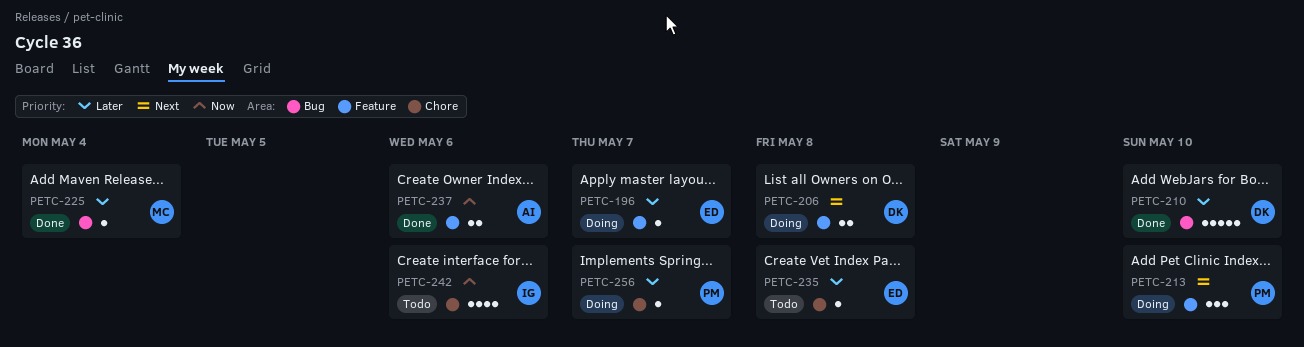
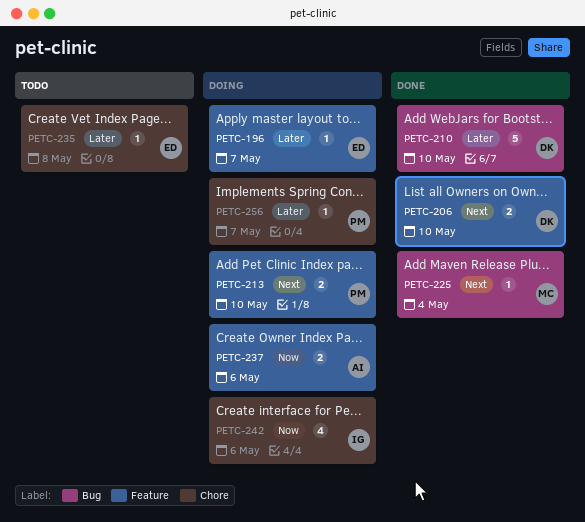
PETC-206, status: Doing -> Done
PETC-206, due: May 8 -> May 10
PETC-213, estimate: 3 -> 2
PETC-225, priority: Later -> Next
PETC-237, status: Done -> Doing
PETC-242, status: Todo -> Doing

